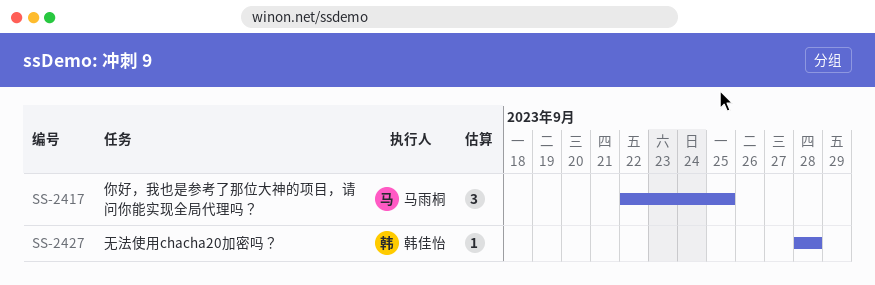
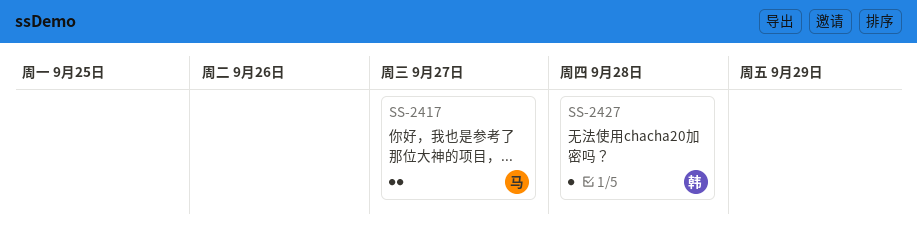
SS-2417, estimate: 3 -> 2
SS-2417, due: Sep 25 -> Sep 27

